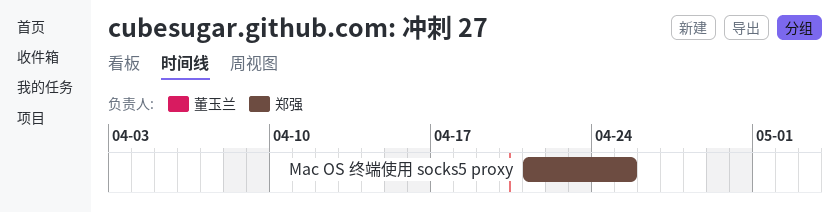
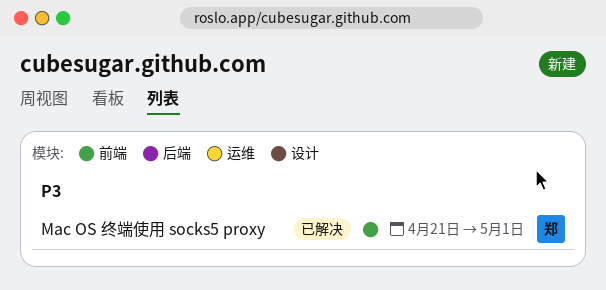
Mac OS 终端使用 socks5 proxy, due: Apr 25 -> May 1

